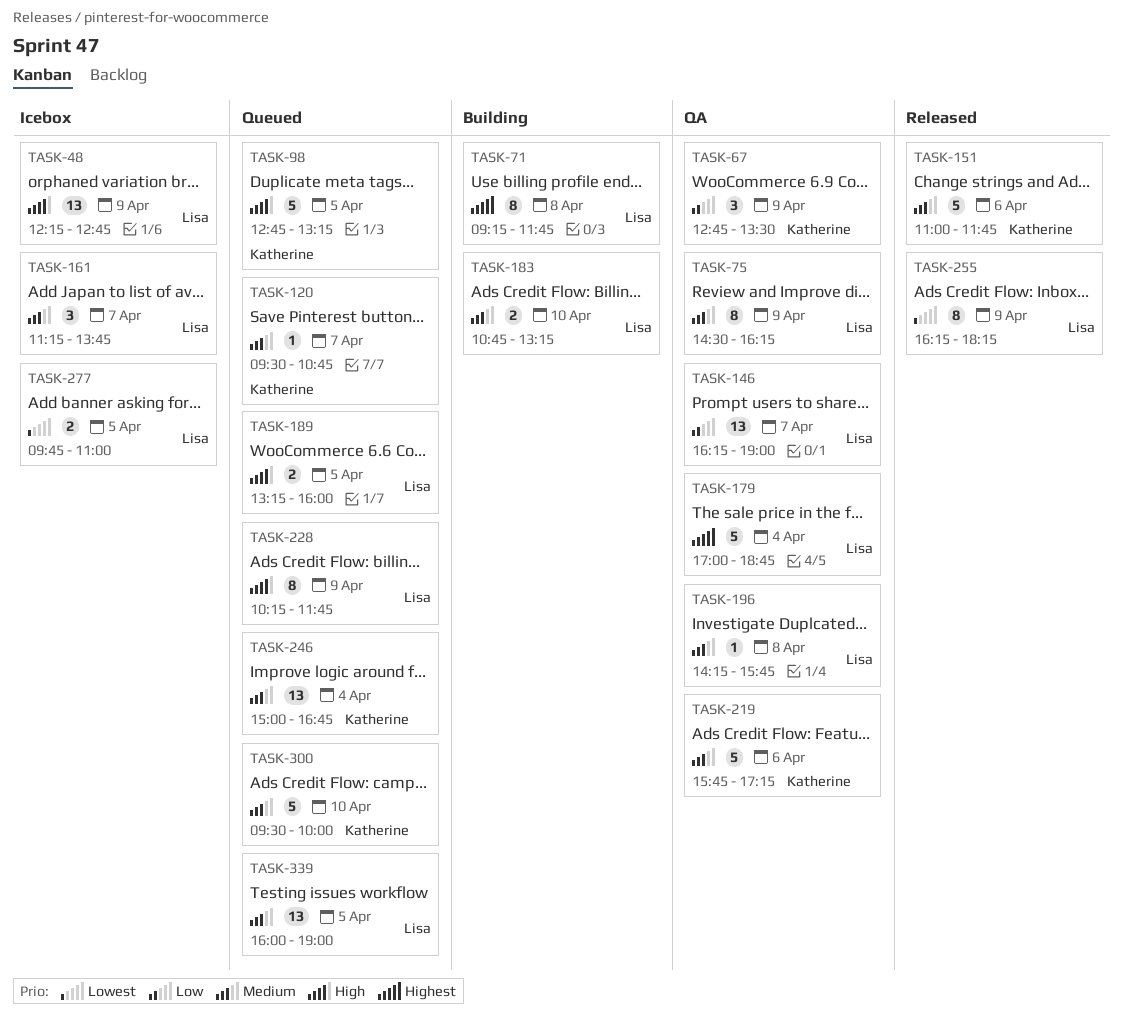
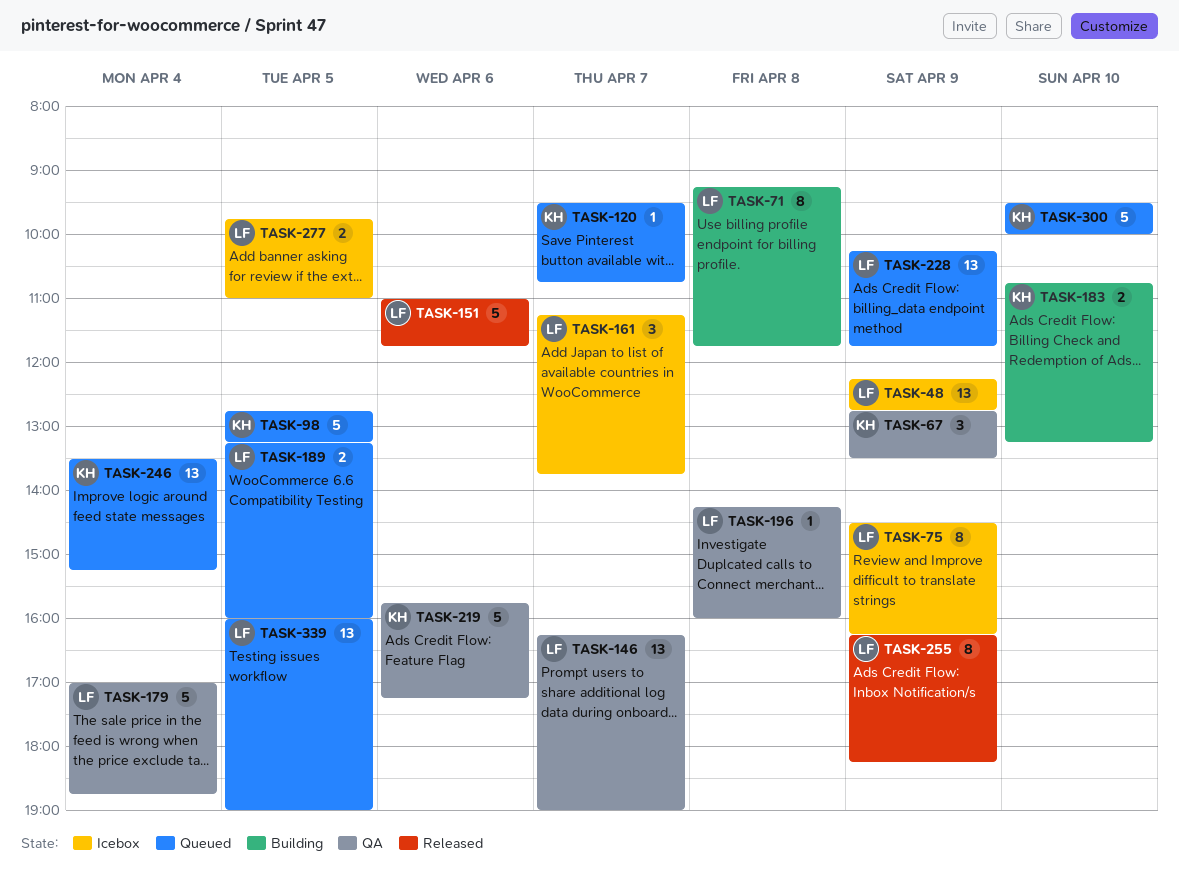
TASK-75, status: QA -> Icebox
TASK-151, owner: Katherine -> Lisa
TASK-183, owner: Lisa -> Katherine
TASK-196, ends: 15:45 -> 16:00
TASK-228, estimate: 8 -> 13
TASK-246, begins: 15:00 -> 13:30
TASK-246, ends: 16:45 -> 15:15

